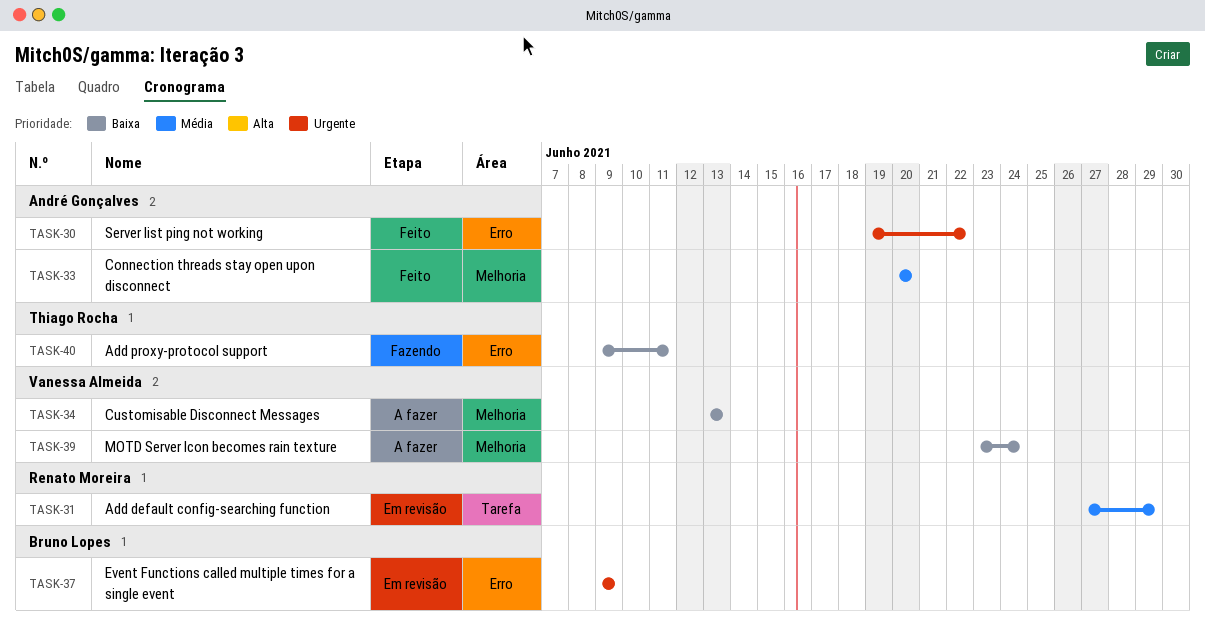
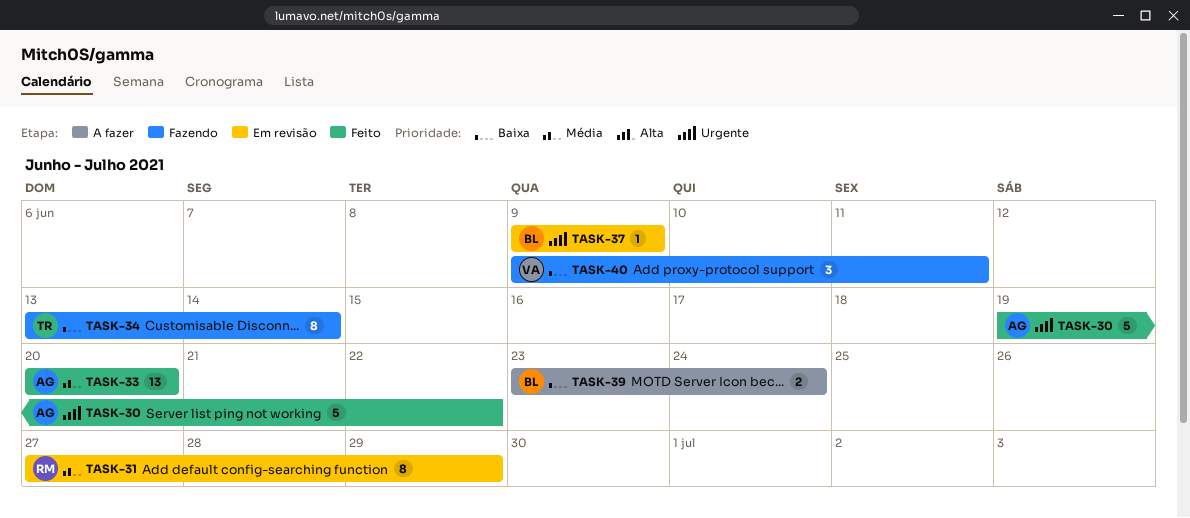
TASK-34, status: A fazer -> Fazendo
TASK-34, owner: Vanessa Almeida -> Thiago Rocha
TASK-34, due: Jun 13 -> Jun 14
TASK-39, owner: Vanessa Almeida -> Bruno Lopes
TASK-40, owner: Thiago Rocha -> Vanessa Almeida

